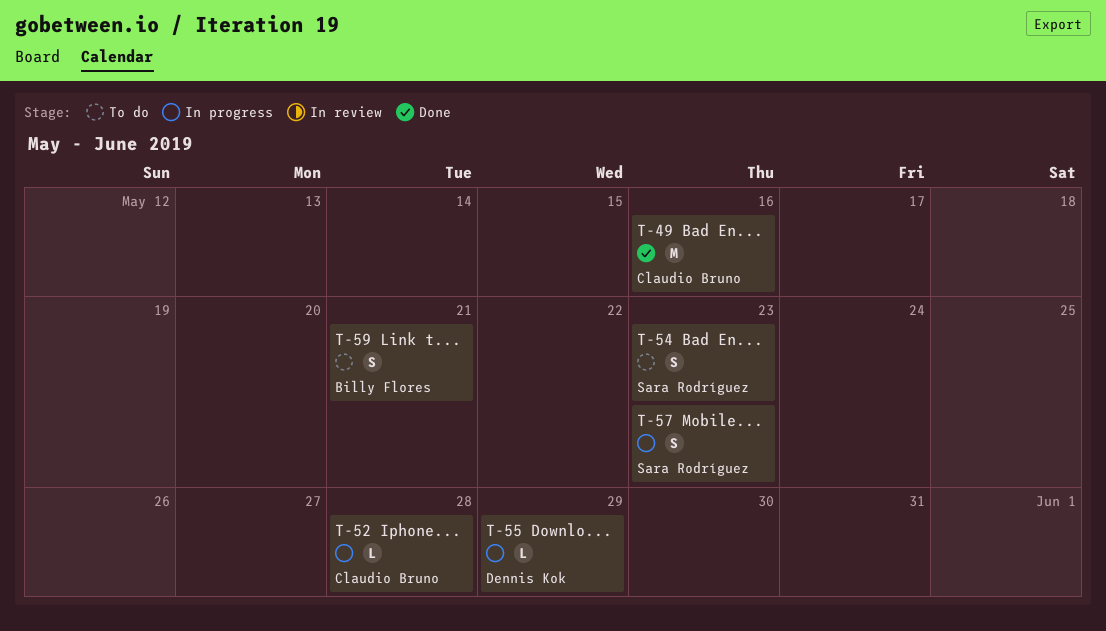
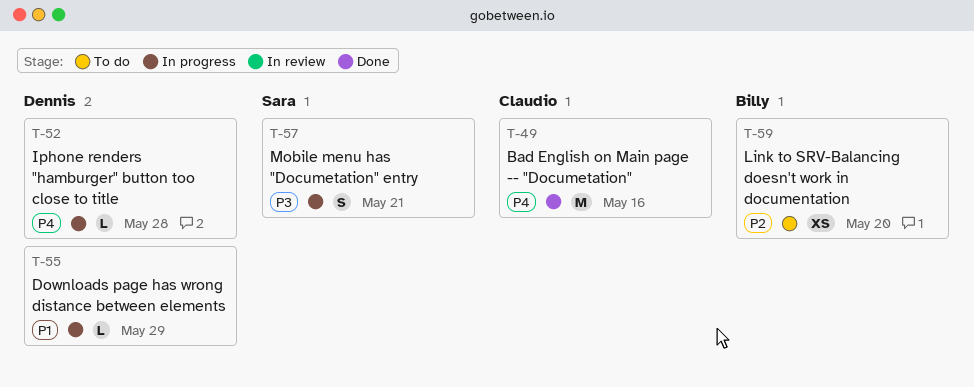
T-52, owner: Claudio Bruno -> Dennis Kok
T-54: present -> none
T-57, due: May 23 -> May 21
T-59, estimate: S -> XS
T-59, due: May 21 -> May 20

